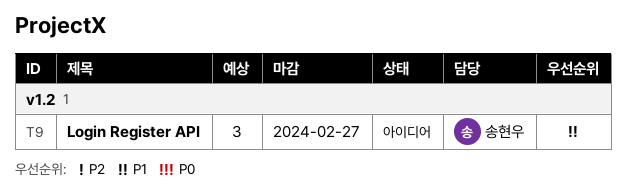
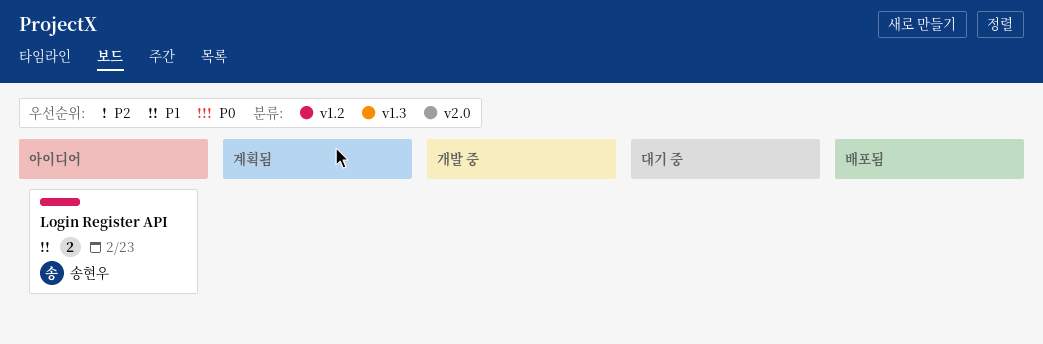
Login Register API, estimate: 3 -> 2
Login Register API, due: Feb 27 -> Feb 23

